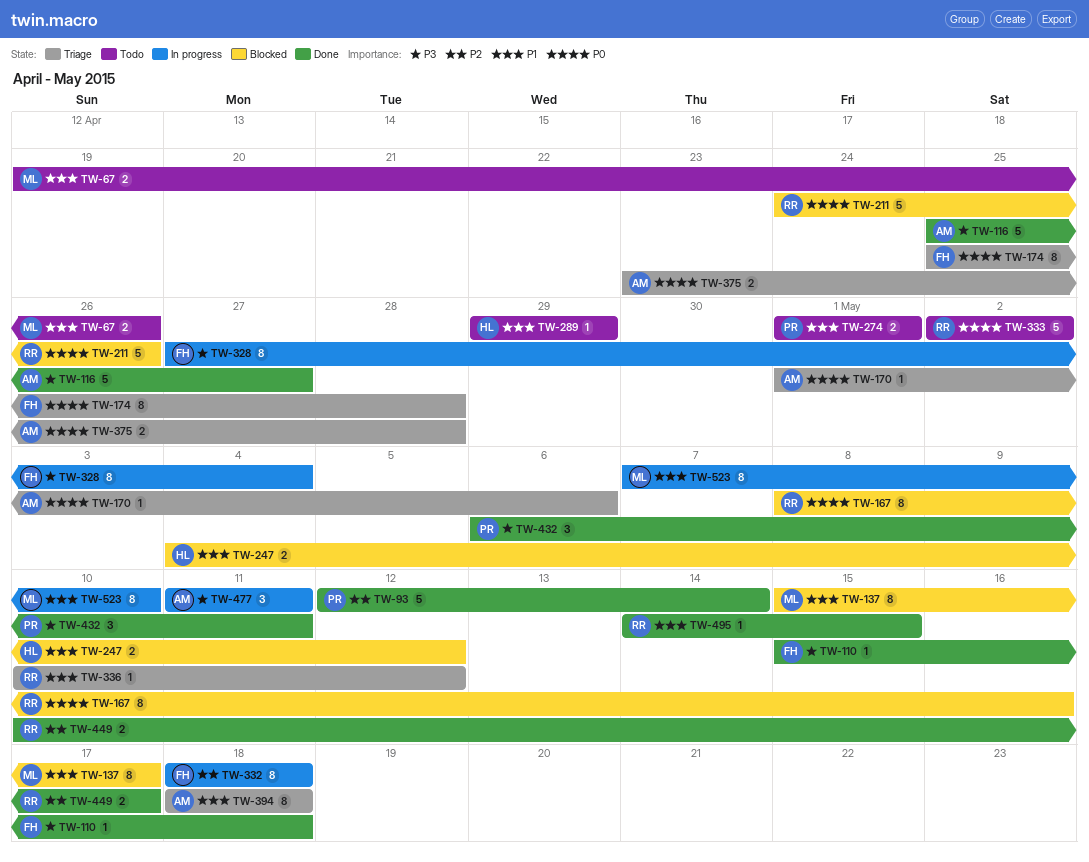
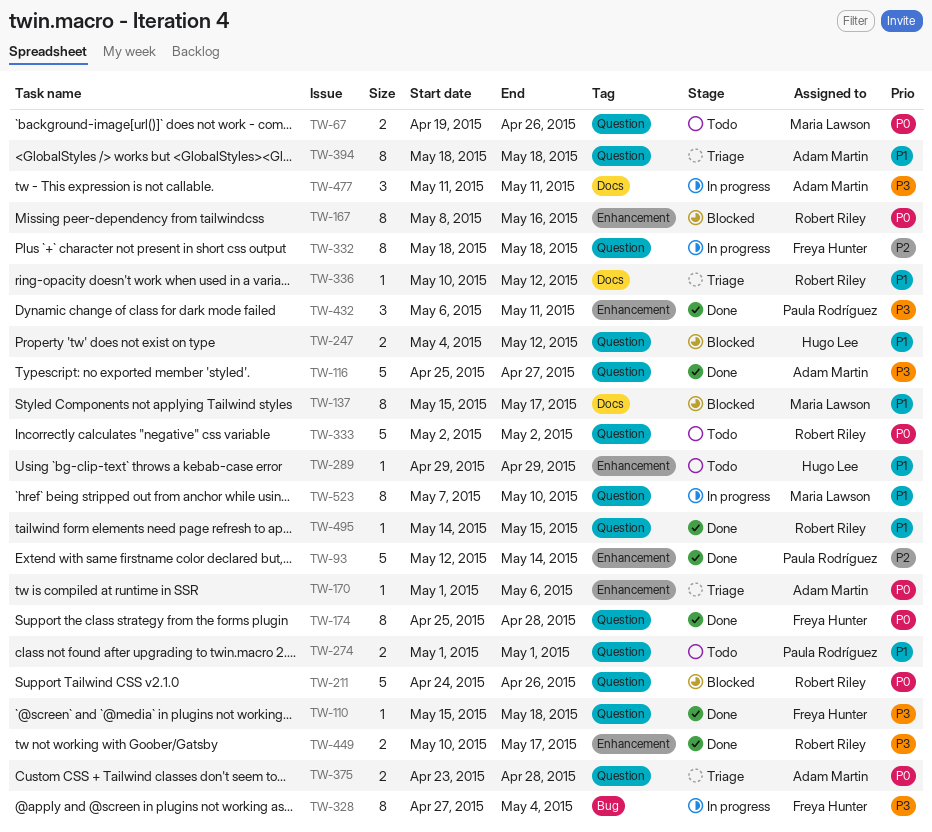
TW-67, priority: P1 -> P0
TW-174, status: Triage -> Done
TW-449, priority: P2 -> P3

